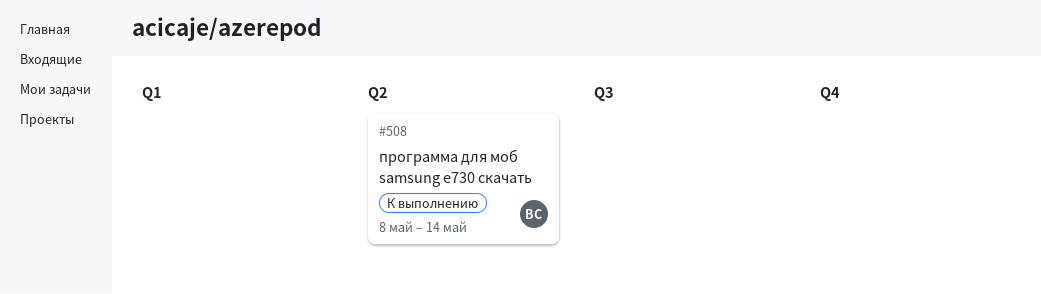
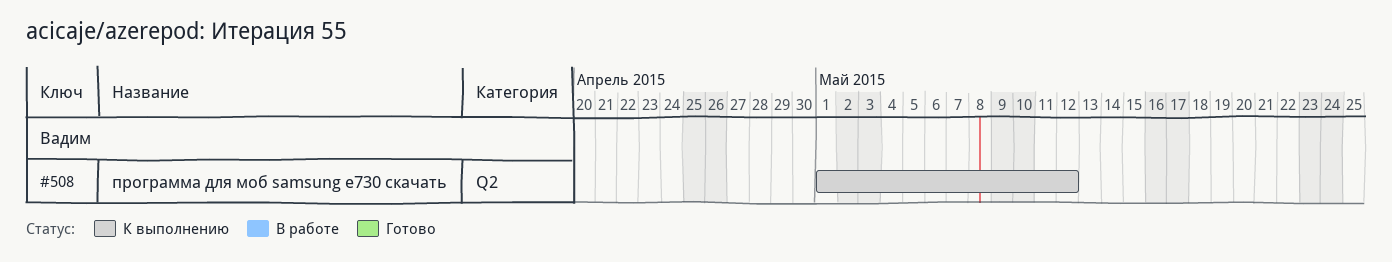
#508, start: May 8 -> May 1
#508, due: May 14 -> May 12

